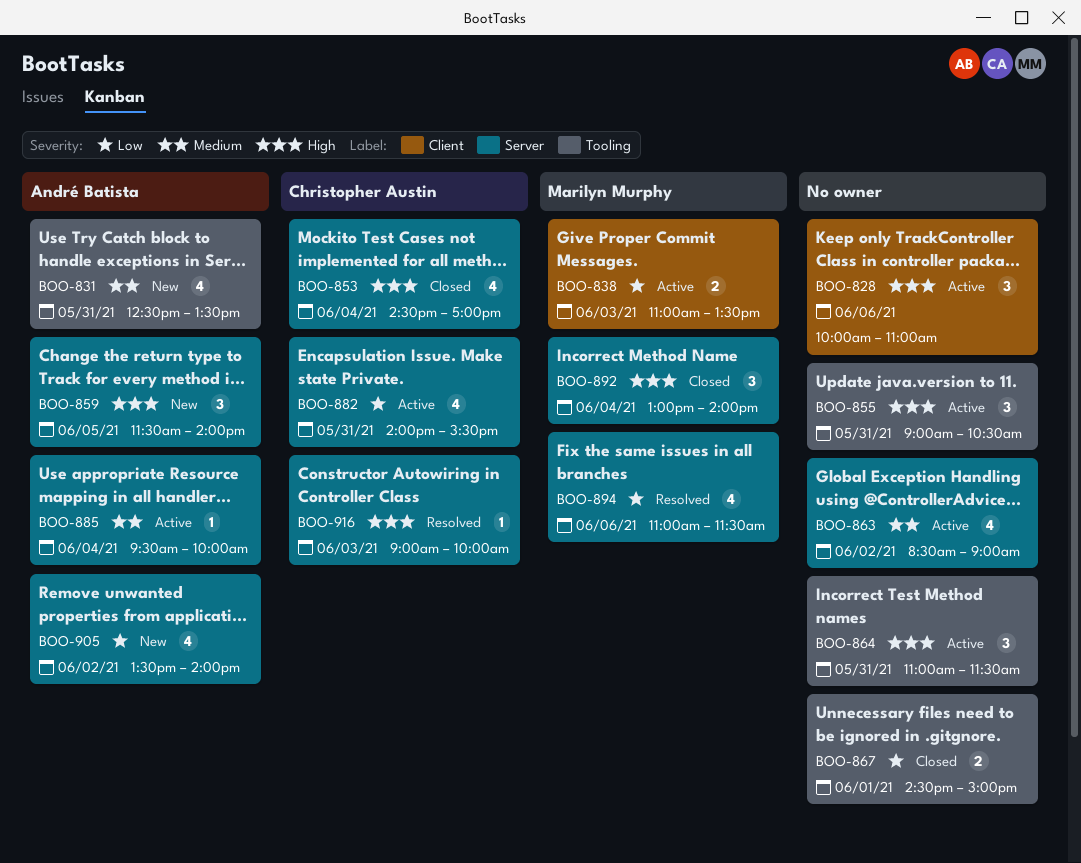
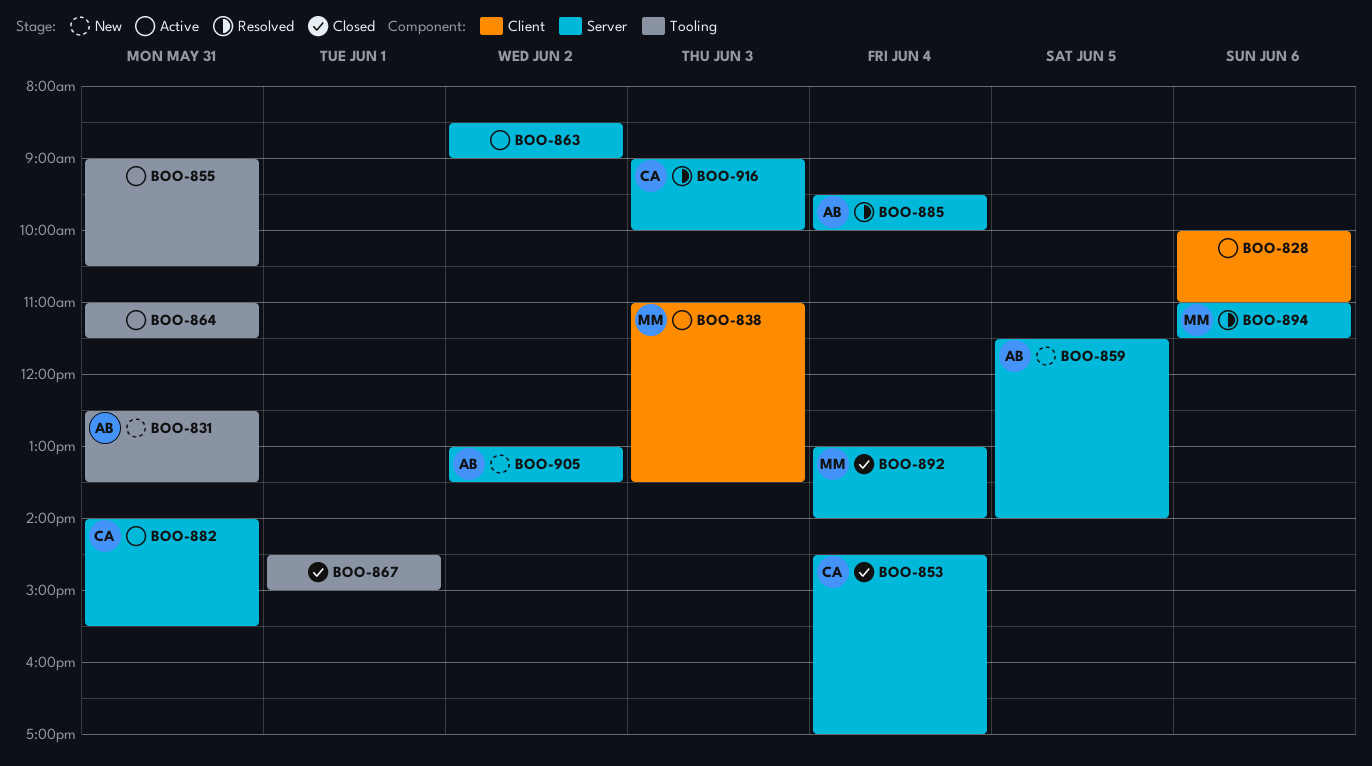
BOO-885, status: Active -> Resolved
BOO-905, begins: 13:30 -> 13:00
BOO-905, ends: 14:00 -> 13:30

